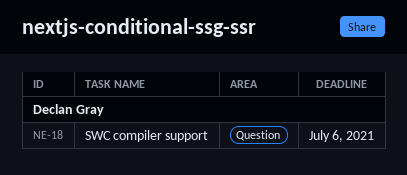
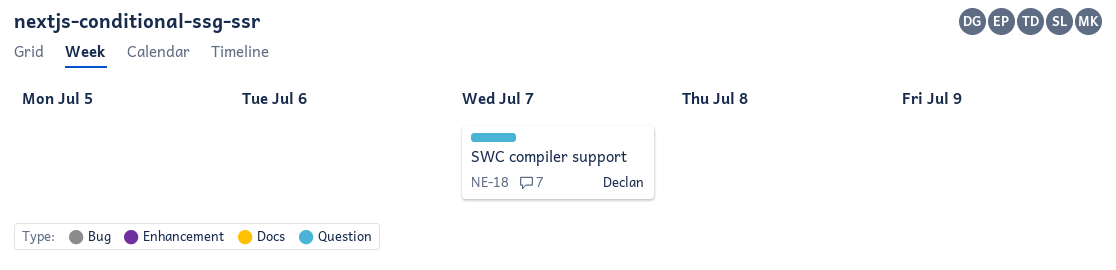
NE-18, due: Jul 6 -> Jul 7

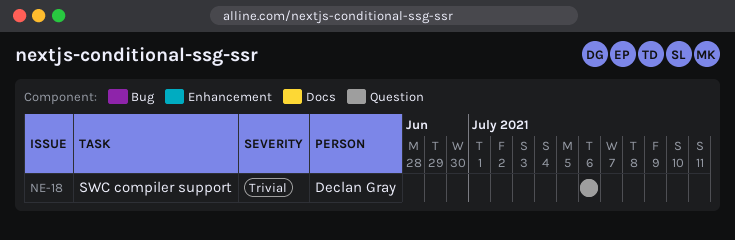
NE-18, due: Jul 7 -> Jul 6

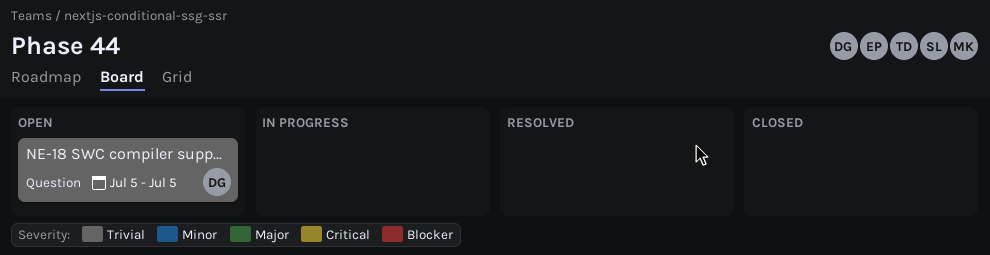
NE-18, start: Jul 6 -> Jul 5
NE-18, due: Jul 6 -> Jul 5

